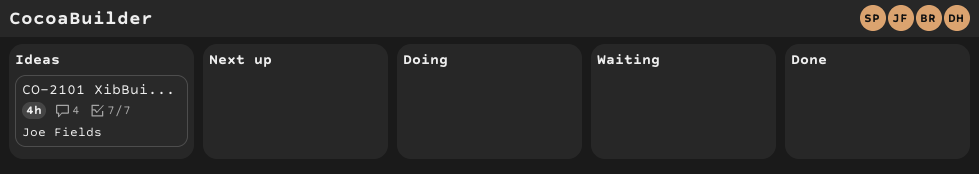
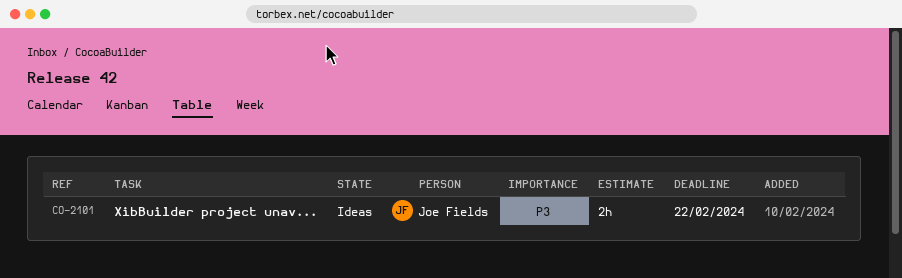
CO-2101, estimate: 4h -> 2h

